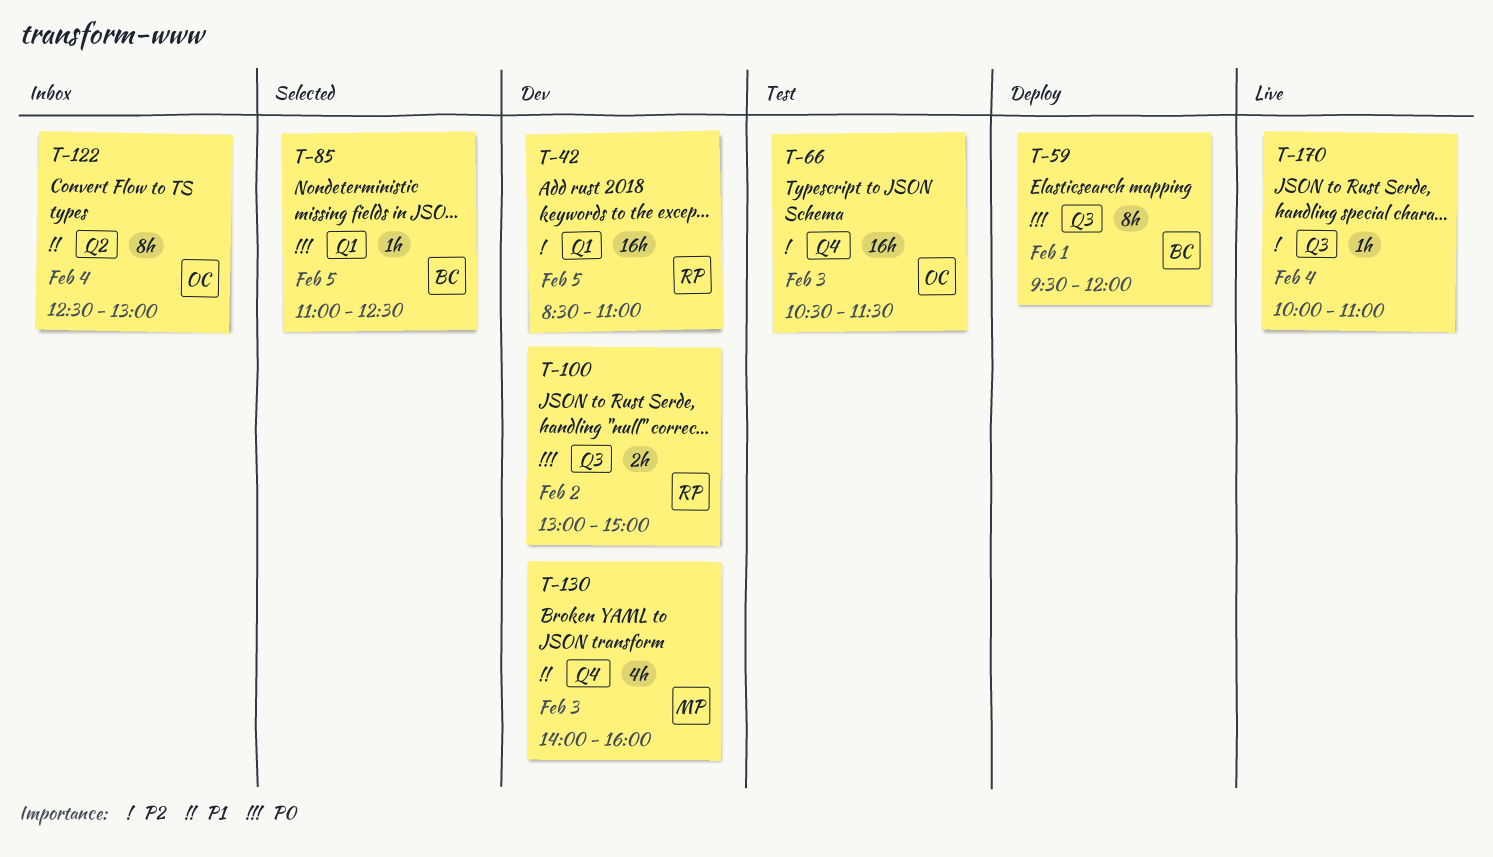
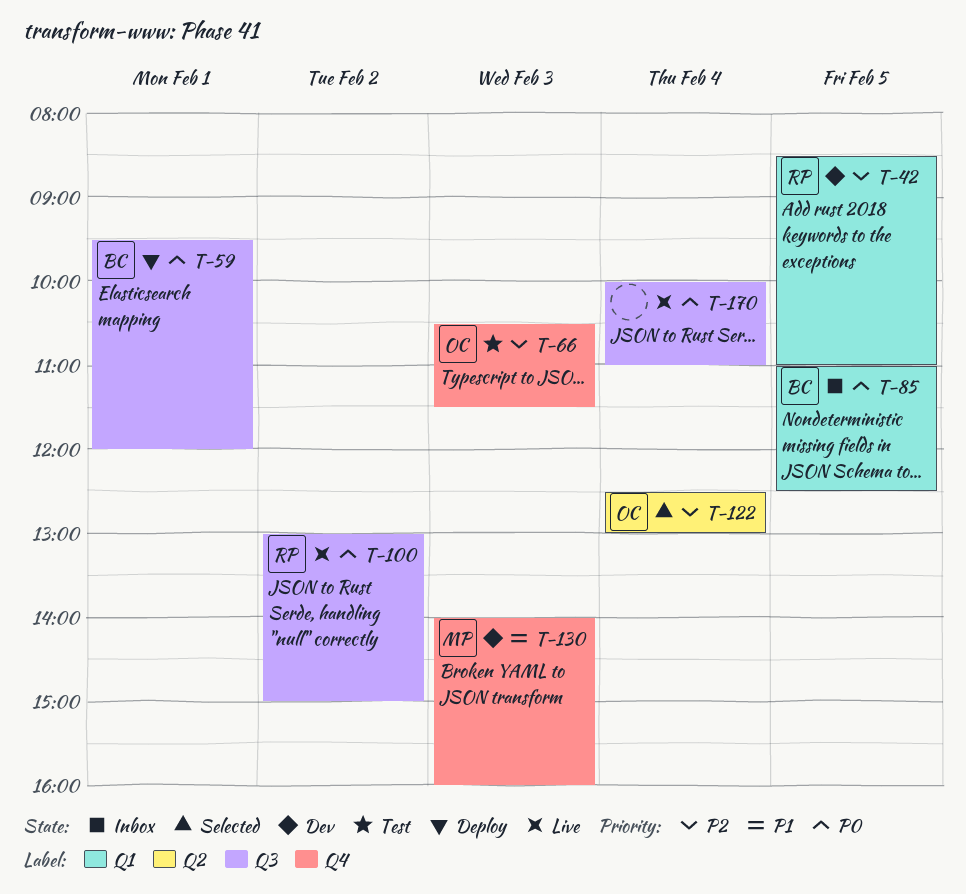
T-85, status: Selected -> Inbox
T-100, status: Dev -> Live
T-122, status: Inbox -> Selected
T-122, priority: P1 -> P2
T-170, priority: P2 -> P0

